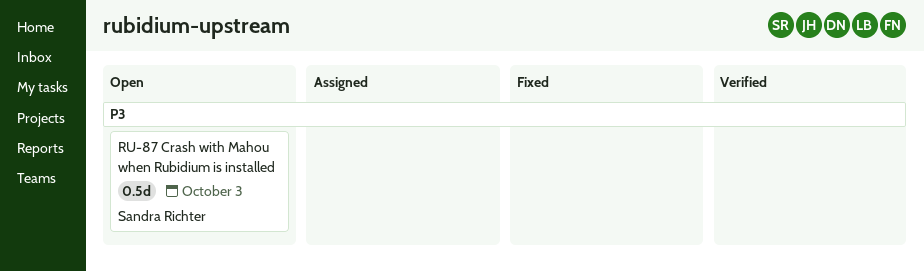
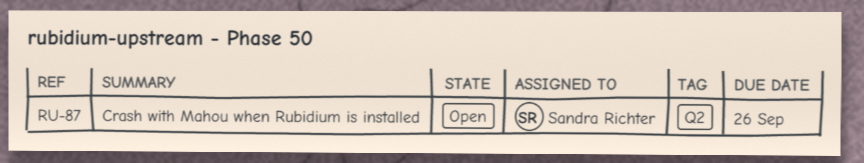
RU-87, due: Oct 3 -> Sep 26

